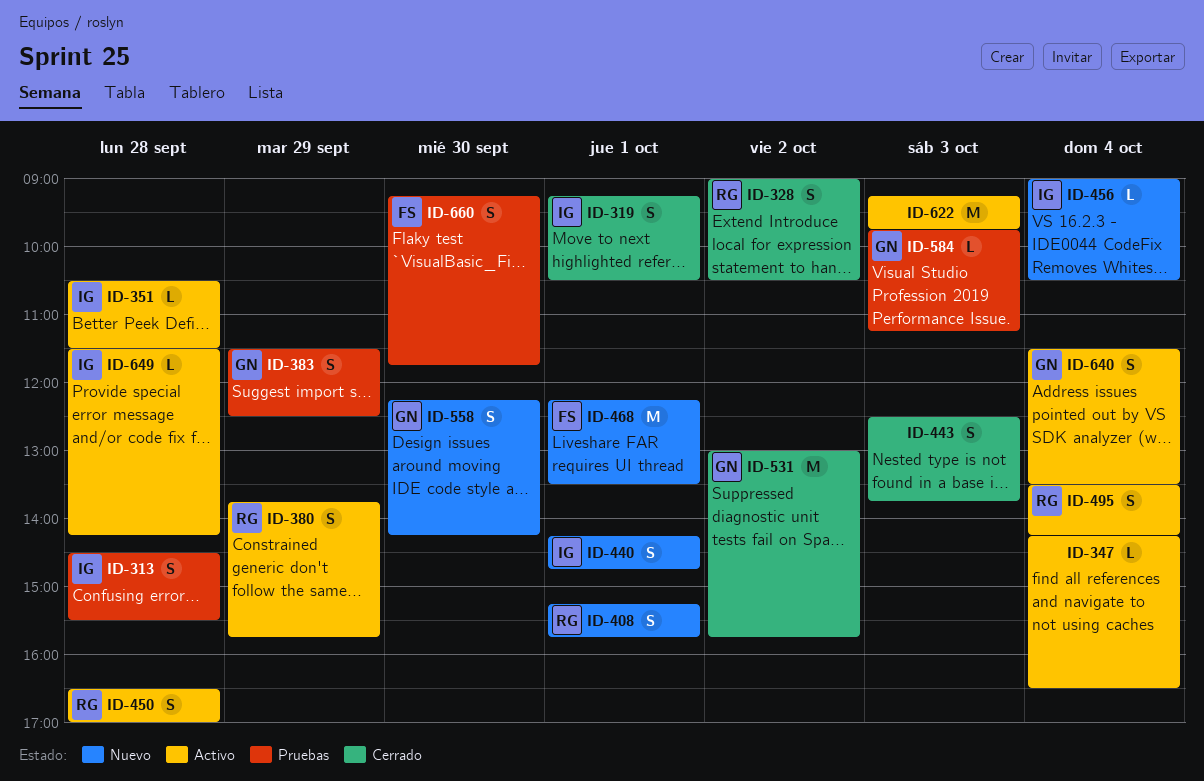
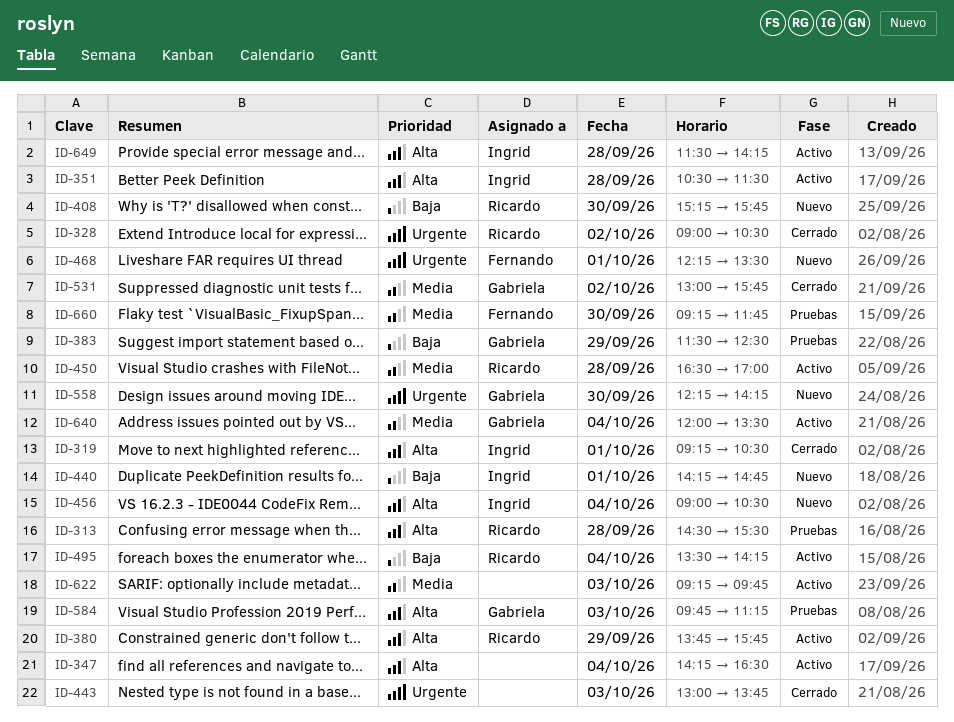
ID-313, owner: Ingrid -> Ricardo
ID-408, day: Oct 1 -> Sep 30
ID-443, begins: 12:30 -> 13:00
ID-640, begins: 11:30 -> 12:00

